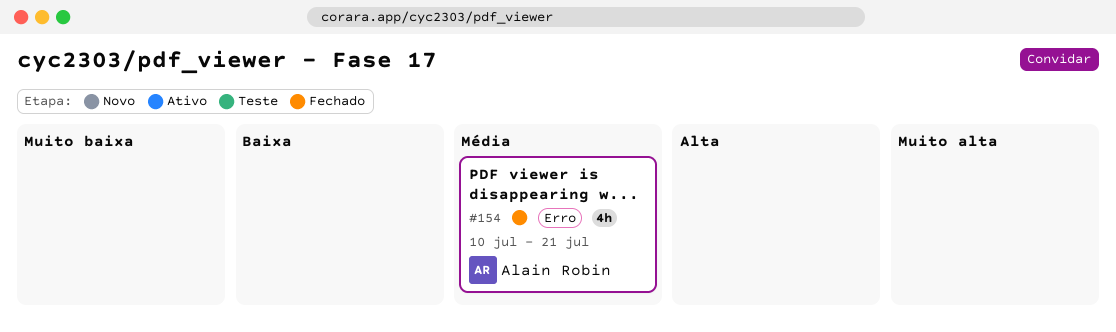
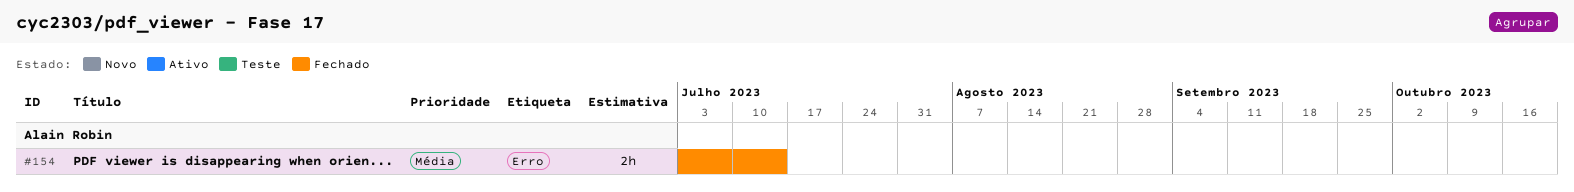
#154, estimate: 4h -> 2h
#154, start: Jul 10 -> Jul 3
#154, due: Jul 21 -> Jul 14

